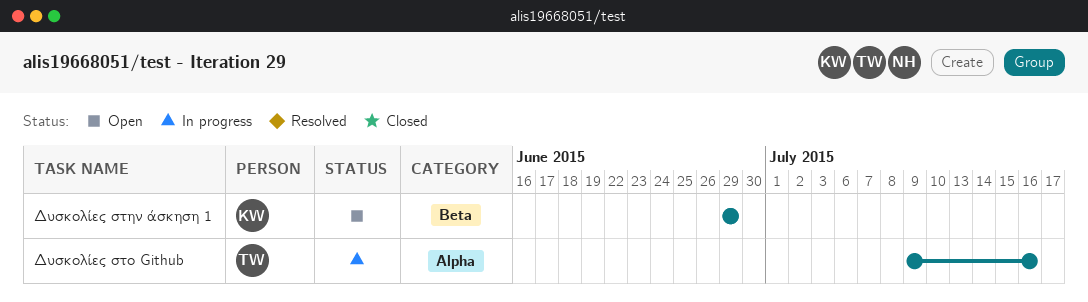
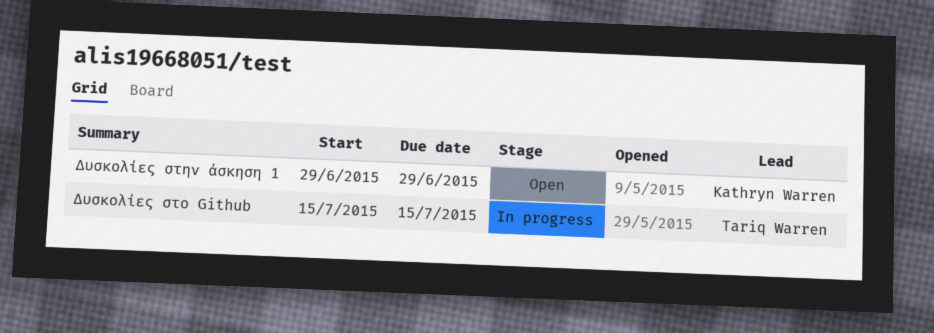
Δυσκολίες στο Github, start: Jul 9 -> Jul 15
Δυσκολίες στο Github, due: Jul 16 -> Jul 15

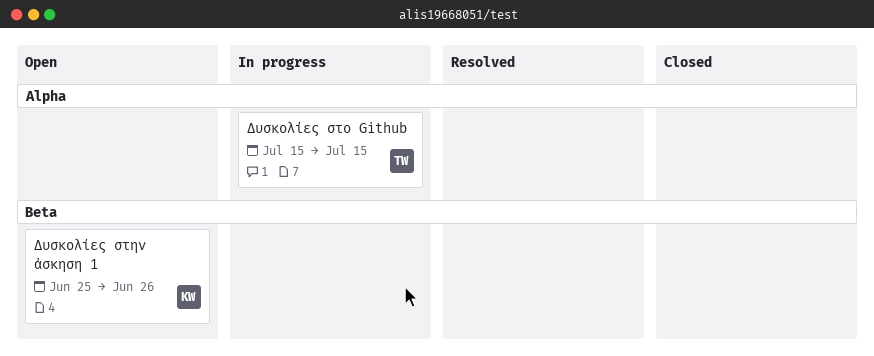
Δυσκολίες στην άσκηση 1, start: Jun 29 -> Jun 25
Δυσκολίες στην άσκηση 1, due: Jun 29 -> Jun 26

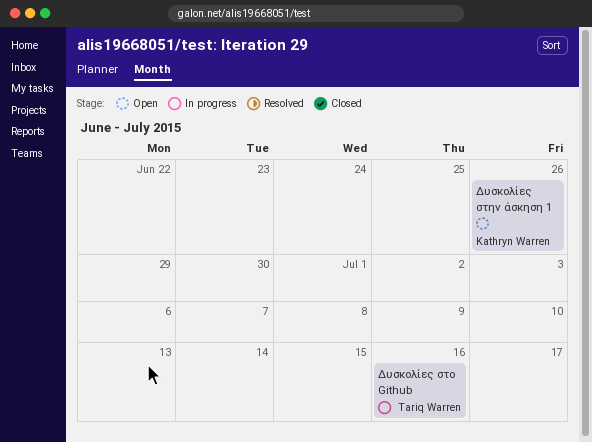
Δυσκολίες στο Github, due: Jul 15 -> Jul 16

